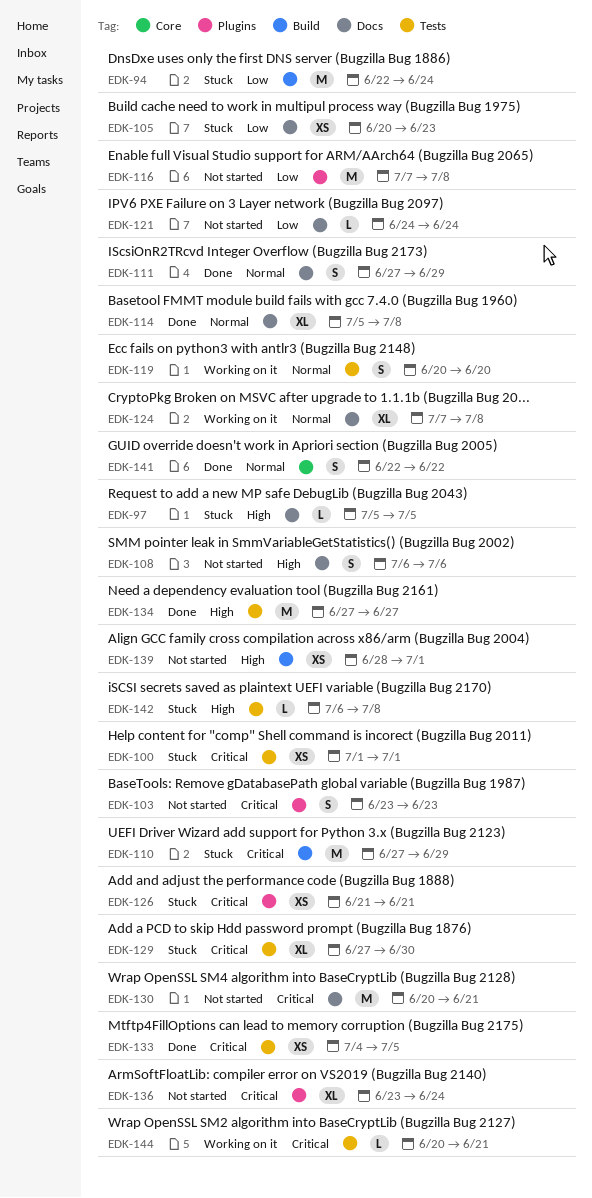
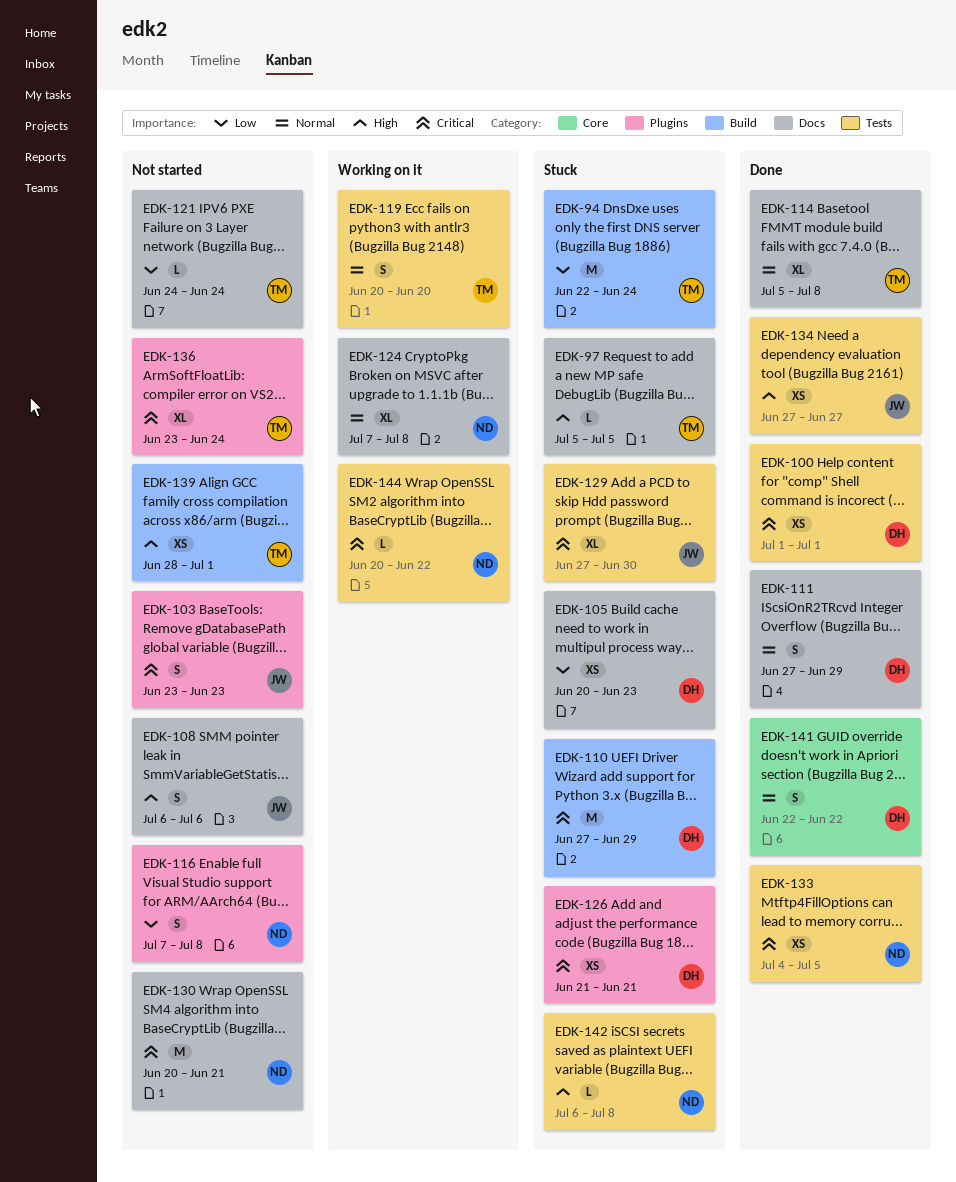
EDK-100, status: Stuck -> Done
EDK-116, estimate: M -> S
EDK-134, estimate: M -> XS
EDK-144, due: Jun 21 -> Jun 22

